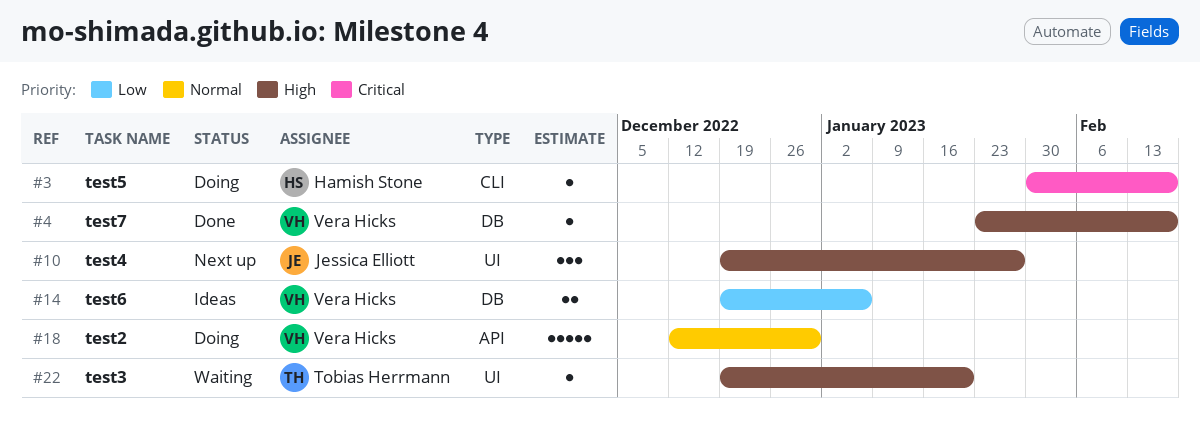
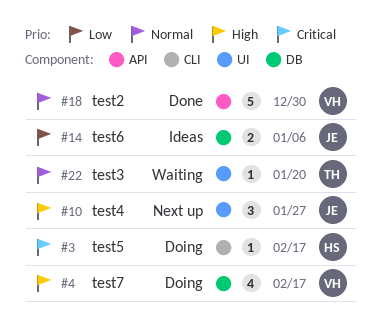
#4, status: Done -> Doing
#4, estimate: 1 -> 4
#14, owner: Vera Hicks -> Jessica Elliott
#18, status: Doing -> Done
#22, priority: High -> Normal

